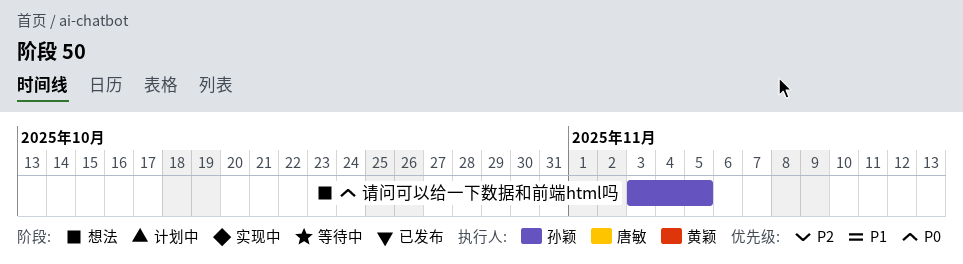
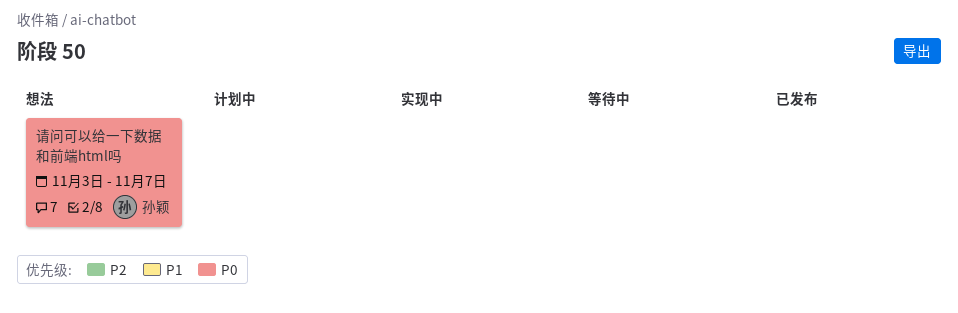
请问可以给一下数据和前端html吗, due: Nov 5 -> Nov 7

